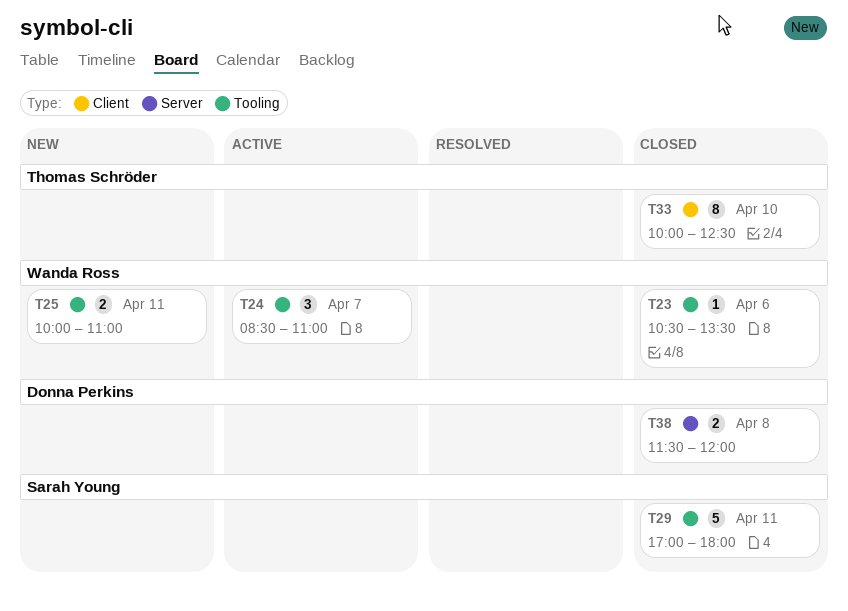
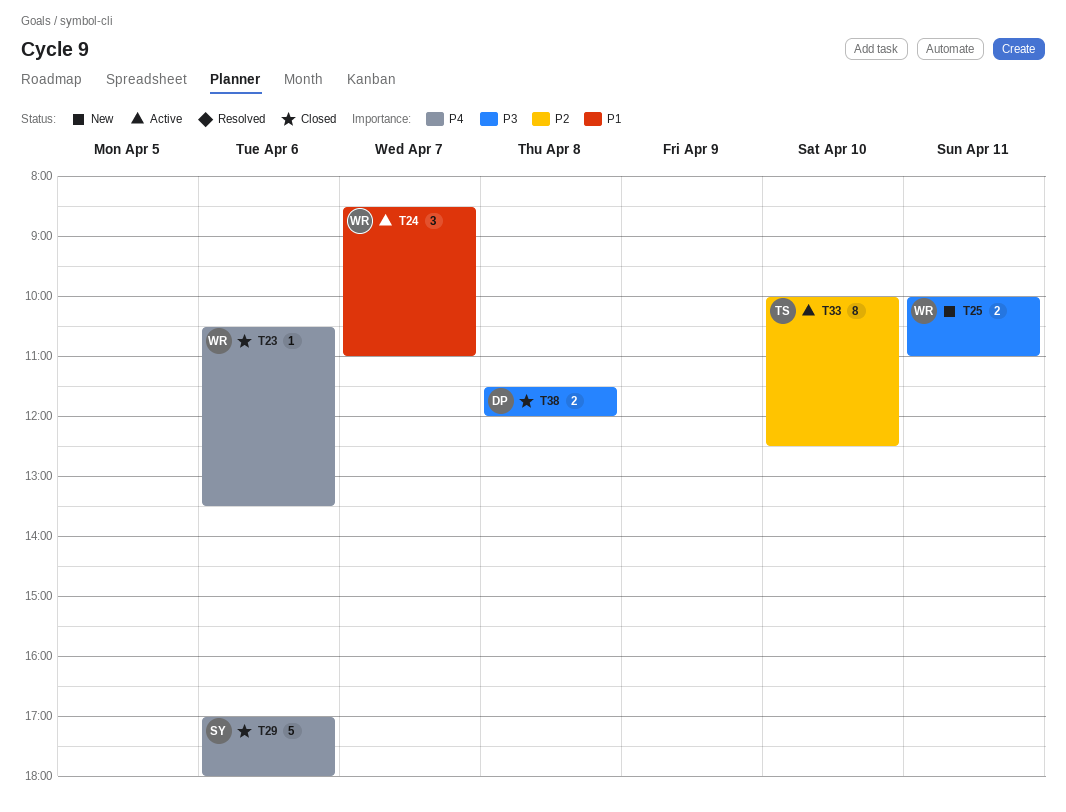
T29, day: Apr 11 -> Apr 6
T33, status: Closed -> Active

